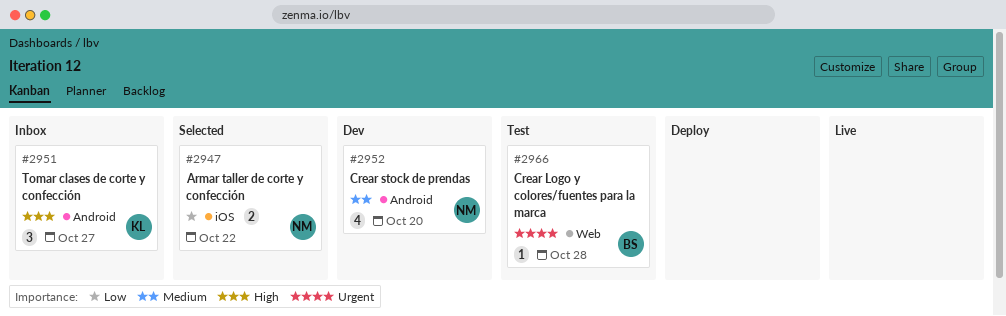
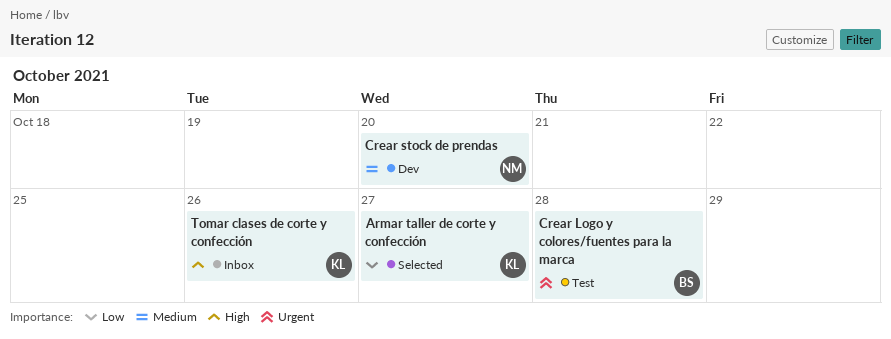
Armar taller de corte y confección, owner: NM -> KL
Armar taller de corte y confección, due: Oct 22 -> Oct 27
Tomar clases de corte y confección, due: Oct 27 -> Oct 26

